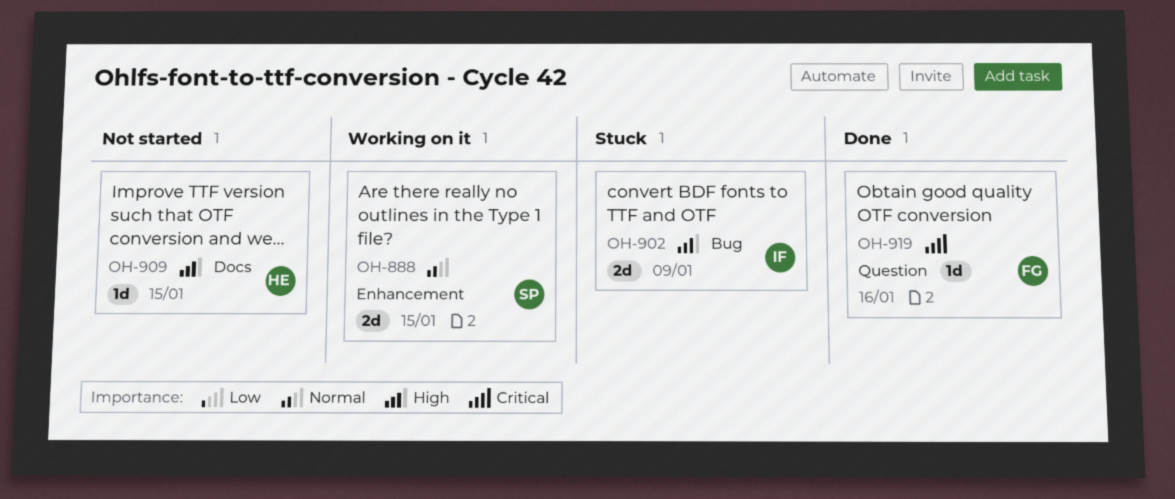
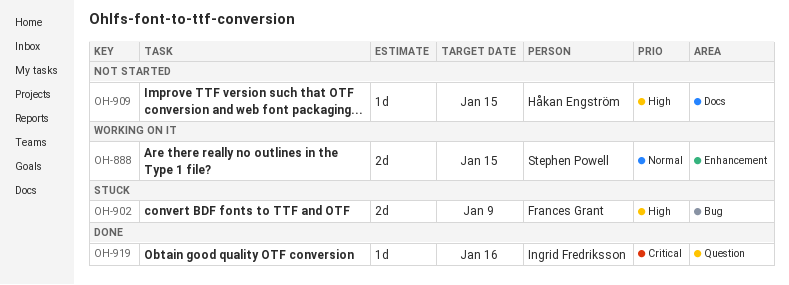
OH-902, owner: Ingrid Fredriksson -> Frances Grant
OH-919, owner: Frances Grant -> Ingrid Fredriksson

